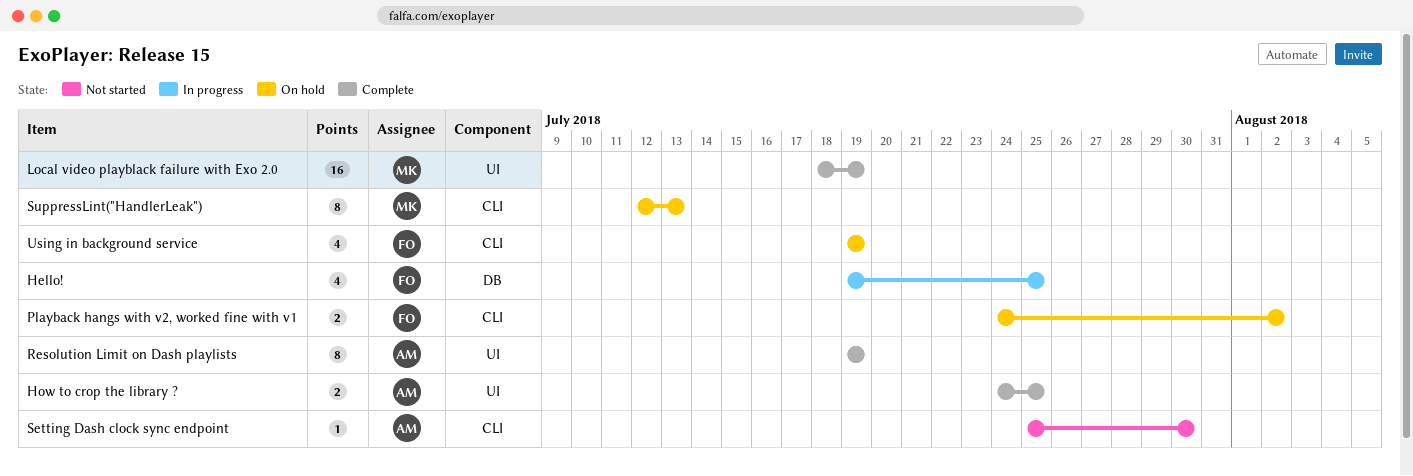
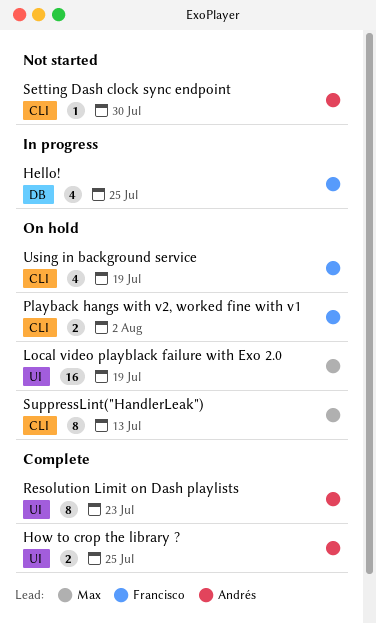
Local video playblack failure with Exo 2.0, status: Complete -> On hold
Resolution Limit on Dash playlists, due: Jul 19 -> Jul 23

